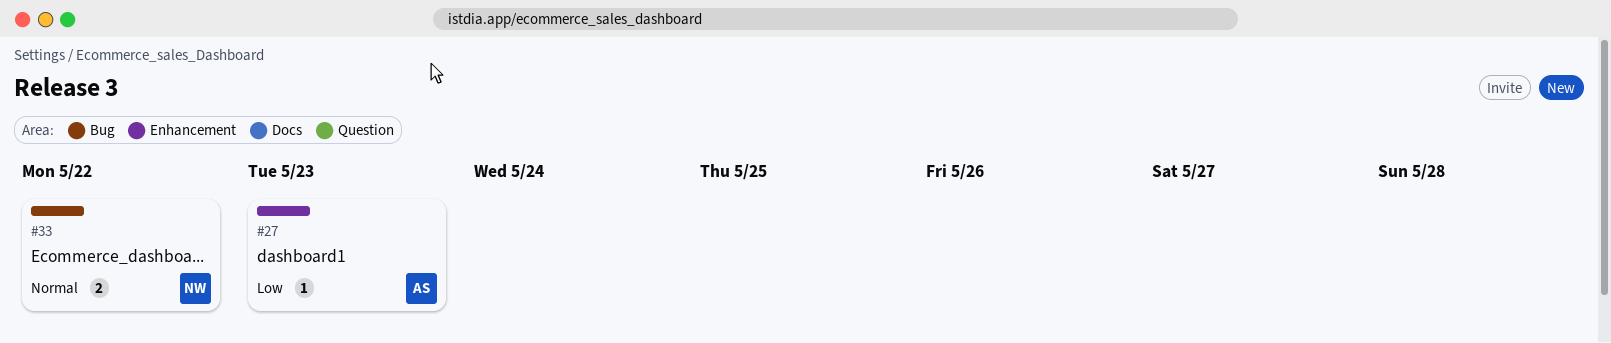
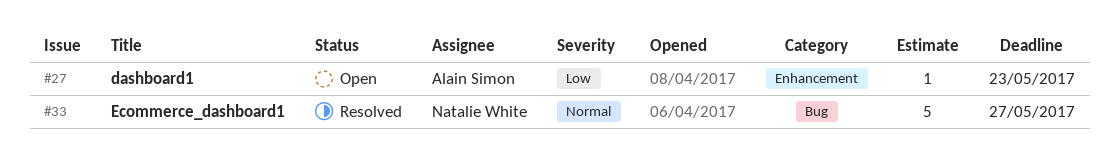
#33, estimate: 2 -> 5
#33, due: May 22 -> May 27

